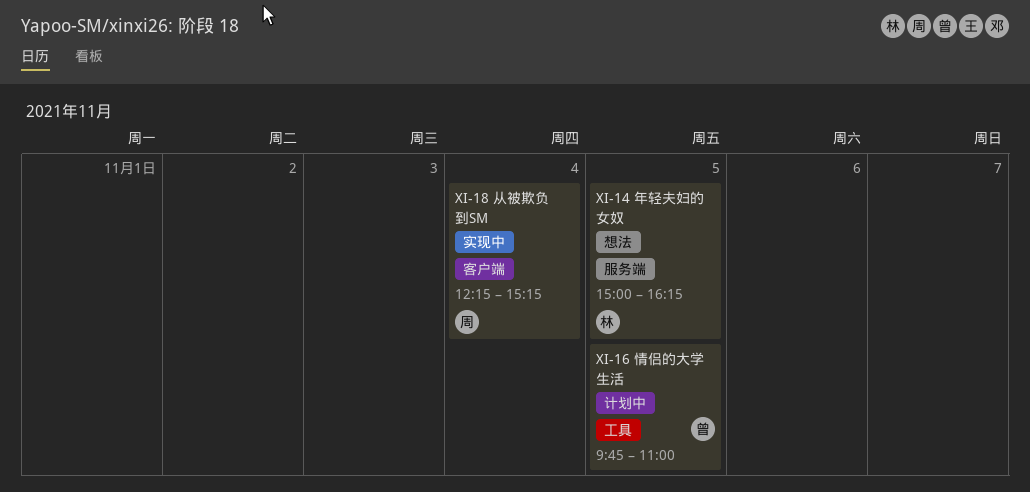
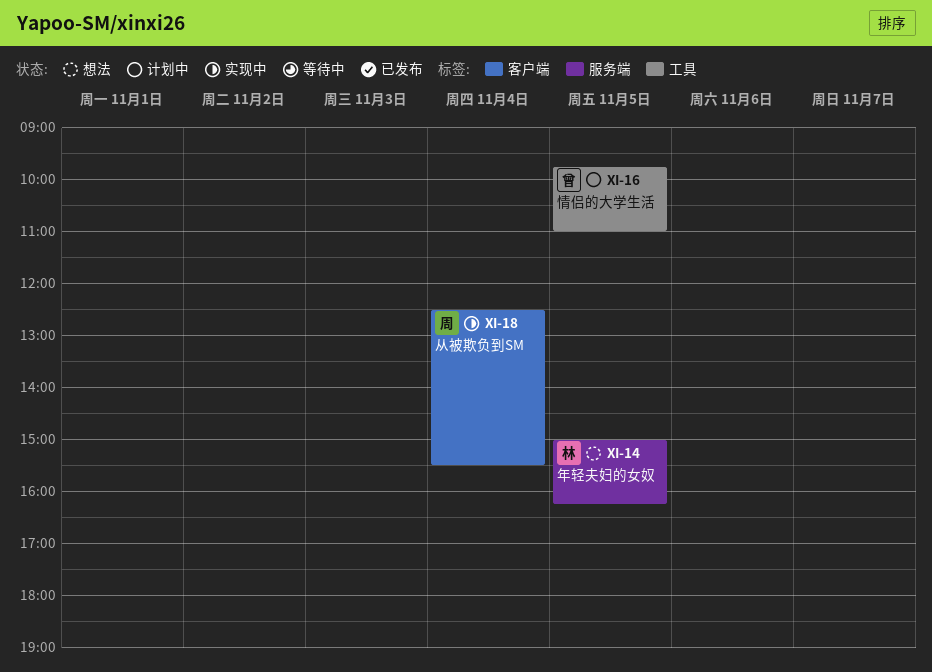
XI-18, begins: 12:15 -> 12:30
XI-18, ends: 15:15 -> 15:30

